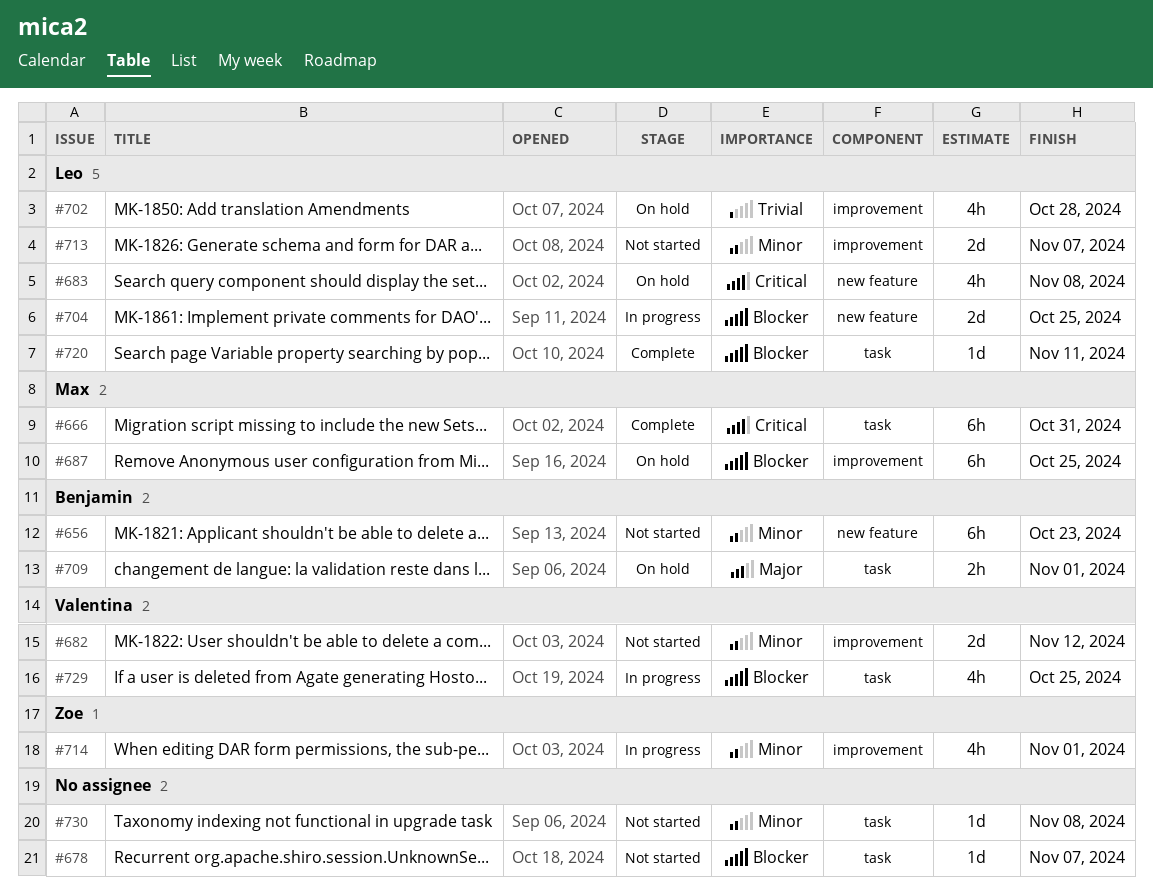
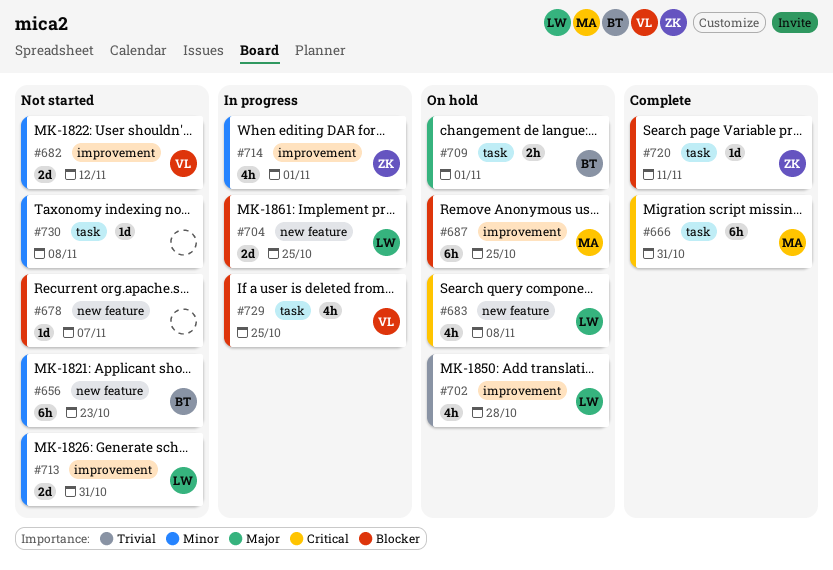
#678, label: task -> new feature
#713, due: Nov 7 -> Oct 31
#720, owner: Leo -> Zoe

